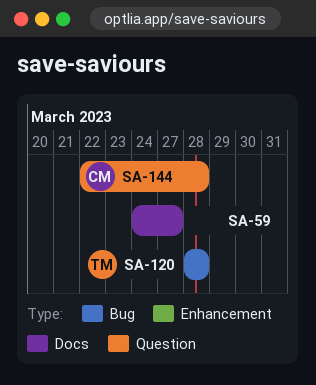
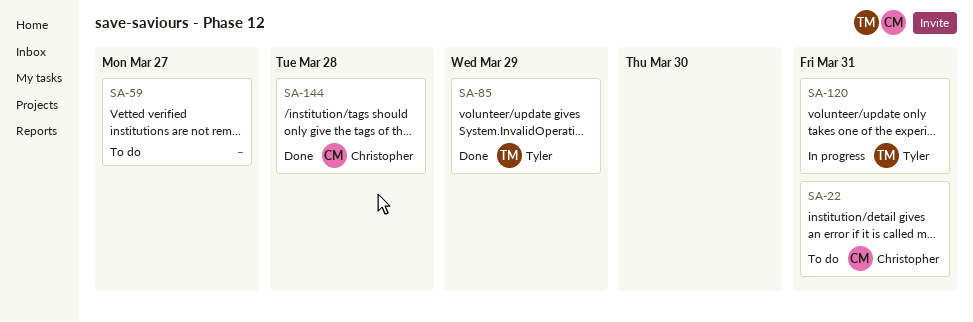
SA-22: none -> present
SA-85: none -> present
SA-120, due: Mar 28 -> Mar 31

